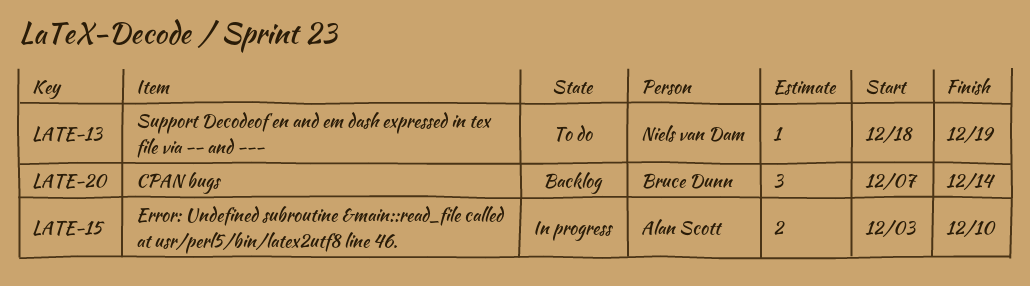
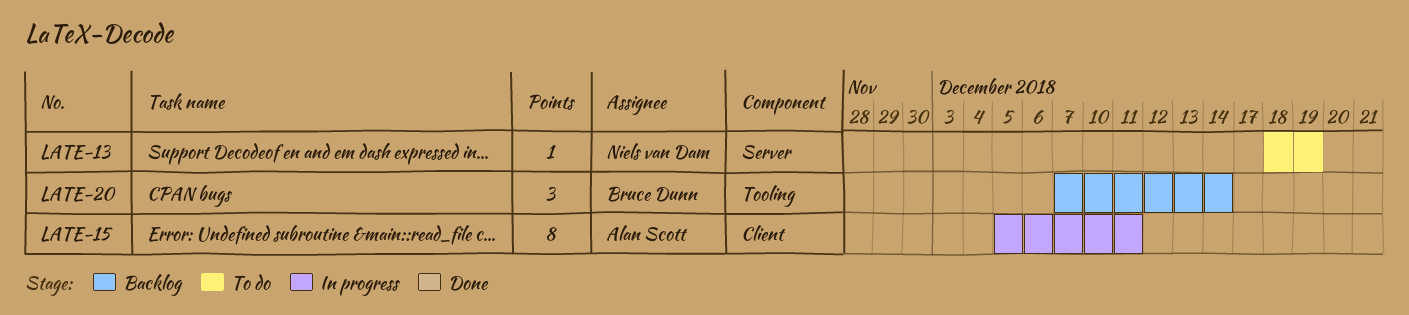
LATE-15, estimate: 2 -> 8
LATE-15, start: Dec 3 -> Dec 5
LATE-15, due: Dec 10 -> Dec 11

